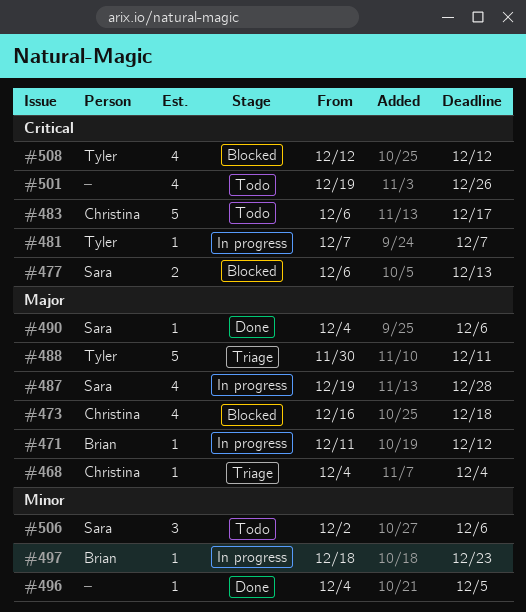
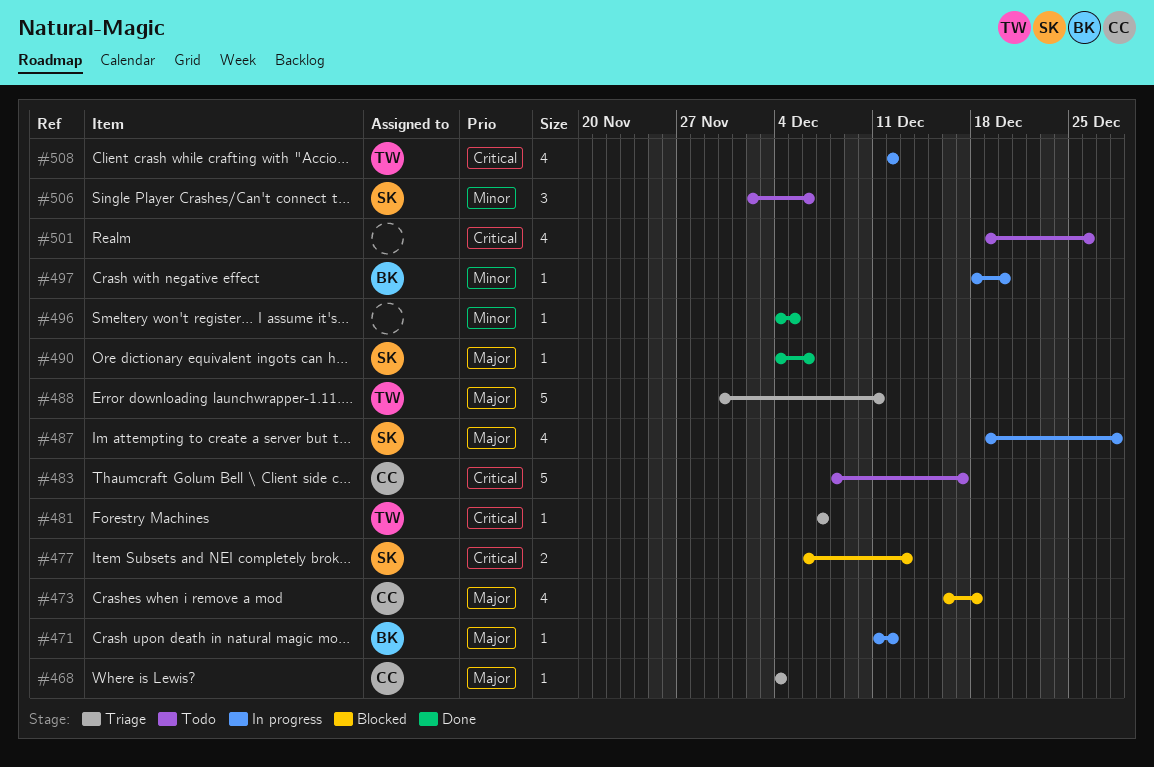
#481, status: In progress -> Triage
#483, start: Dec 6 -> Dec 8
#497, due: Dec 23 -> Dec 20
#508, status: Blocked -> In progress

